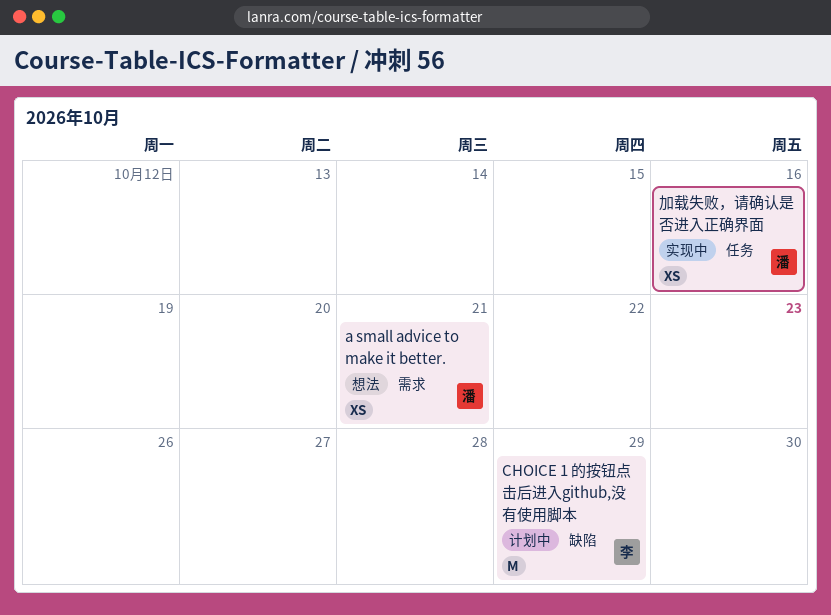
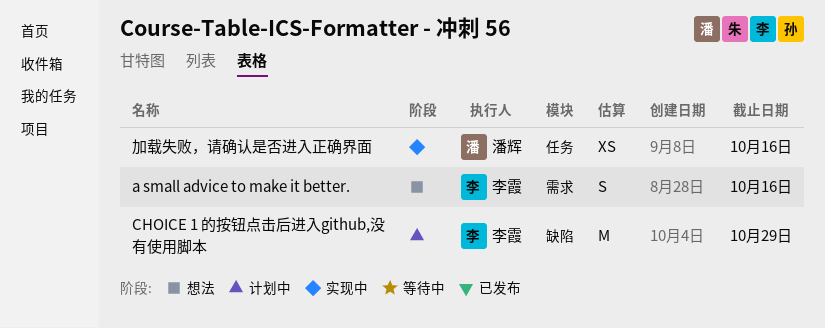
a small advice to make it better., owner: 潘辉 -> 李霞
a small advice to make it better., estimate: XS -> S
a small advice to make it better., due: Oct 21 -> Oct 16

